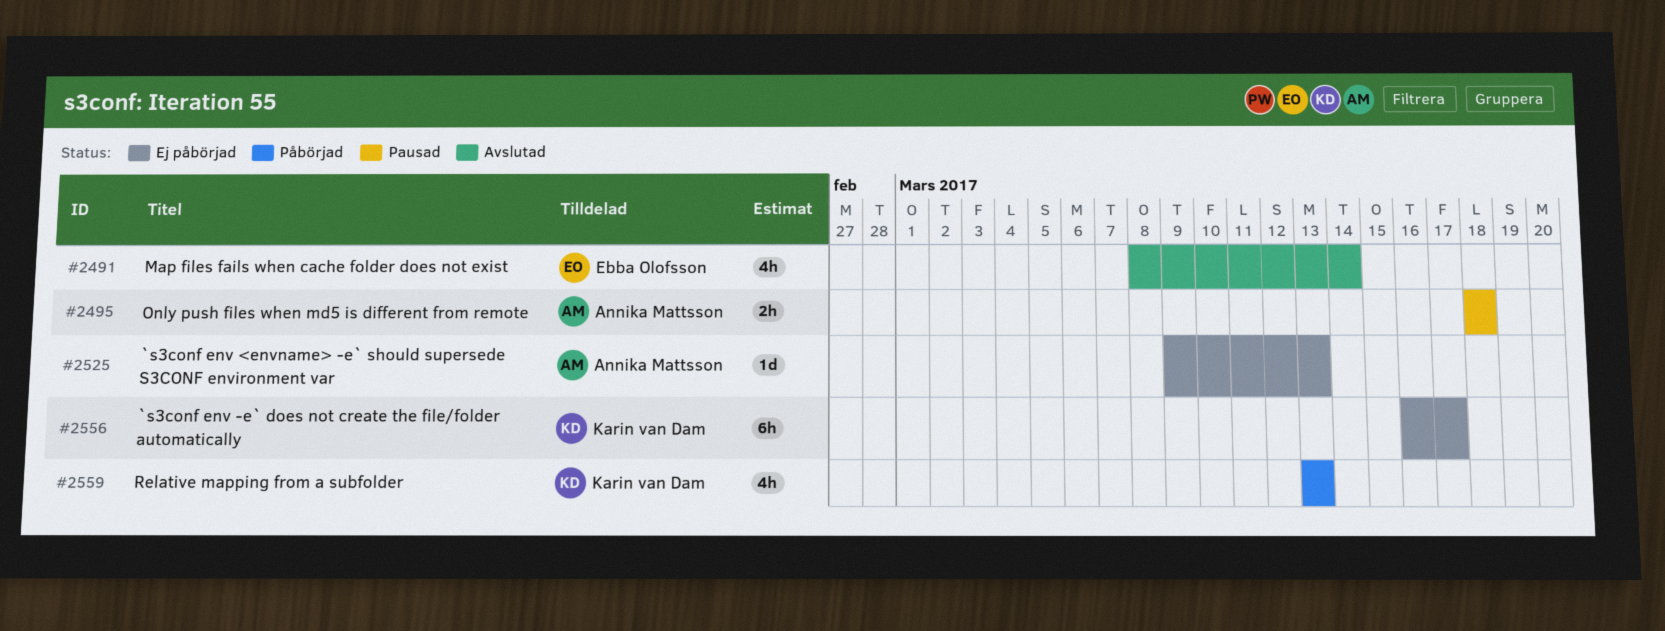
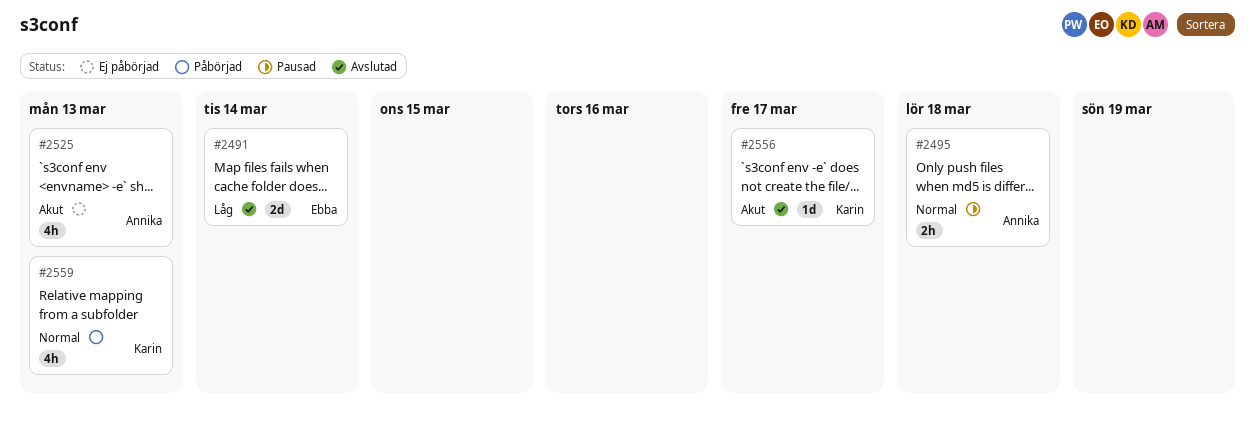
#2491, estimate: 4h -> 2d
#2525, estimate: 1d -> 4h
#2556, status: Ej påbörjad -> Avslutad
#2556, estimate: 6h -> 1d

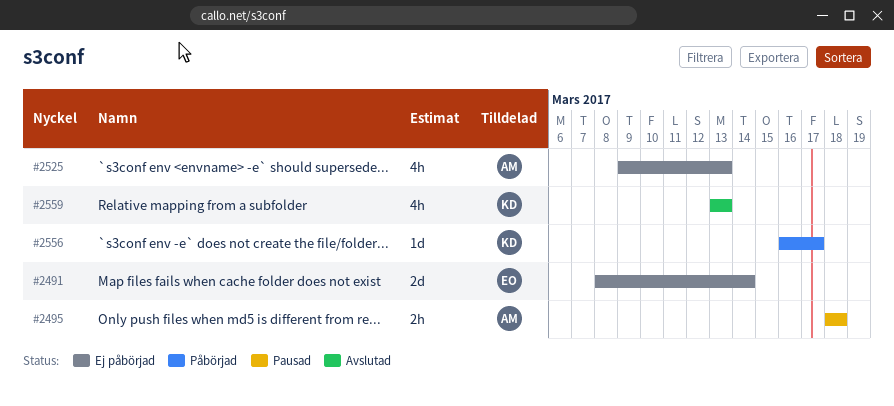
#2491, status: Avslutad -> Ej påbörjad
#2556, status: Avslutad -> Påbörjad
#2559, status: Påbörjad -> Avslutad

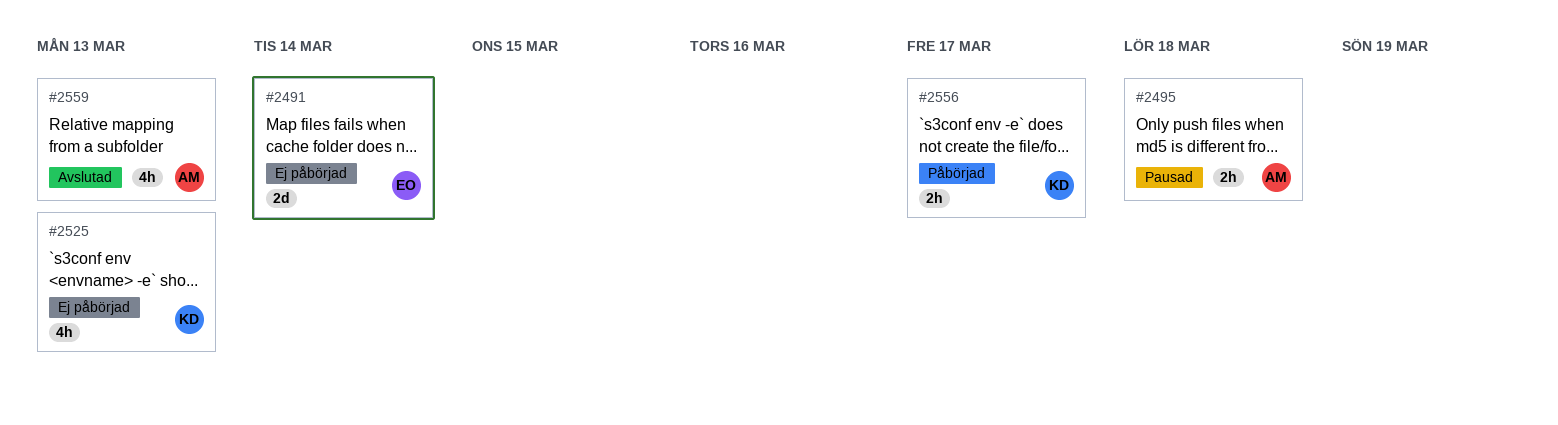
#2525, owner: AM -> KD
#2556, estimate: 1d -> 2h
#2559, owner: KD -> AM

